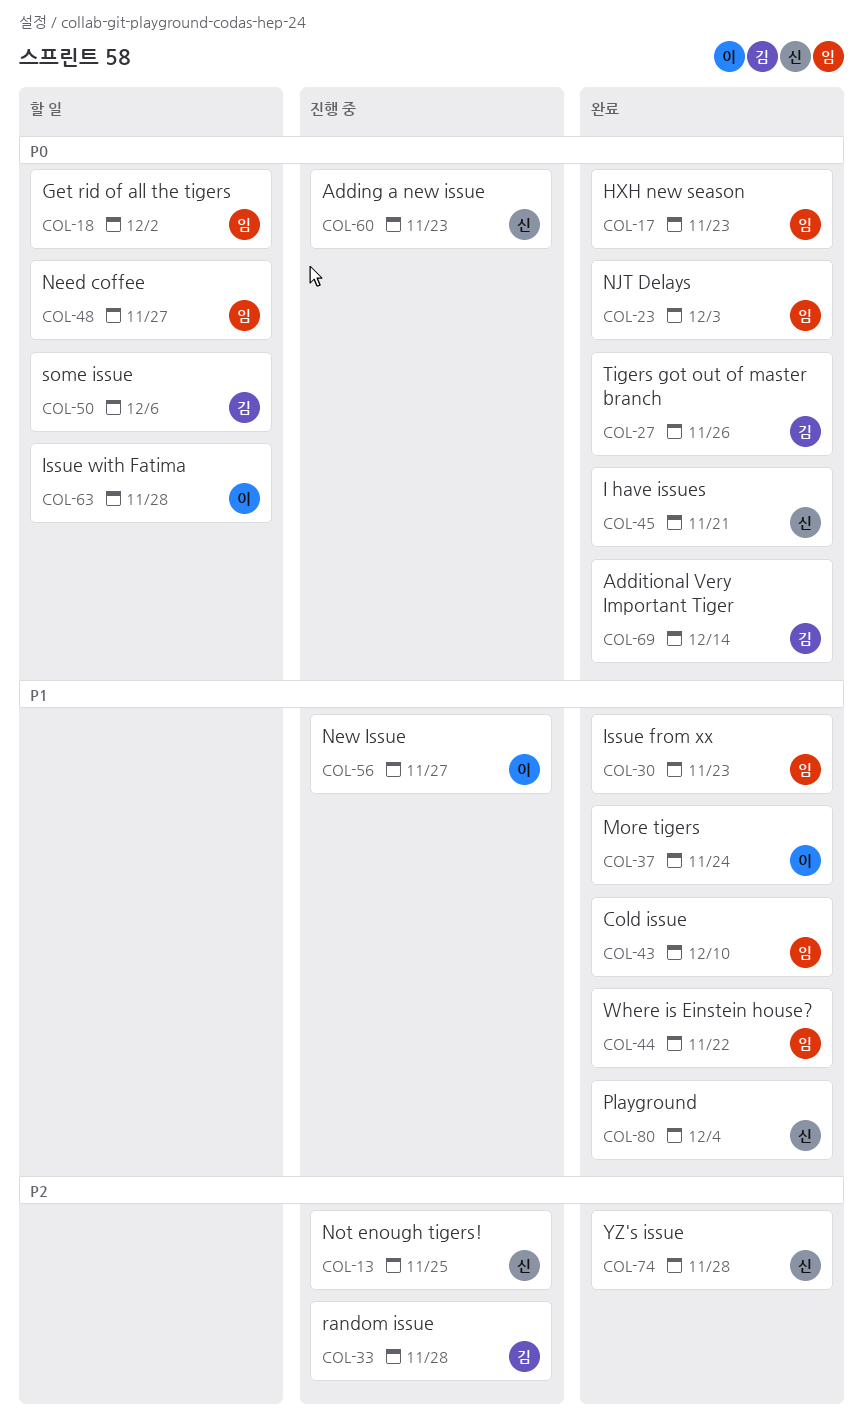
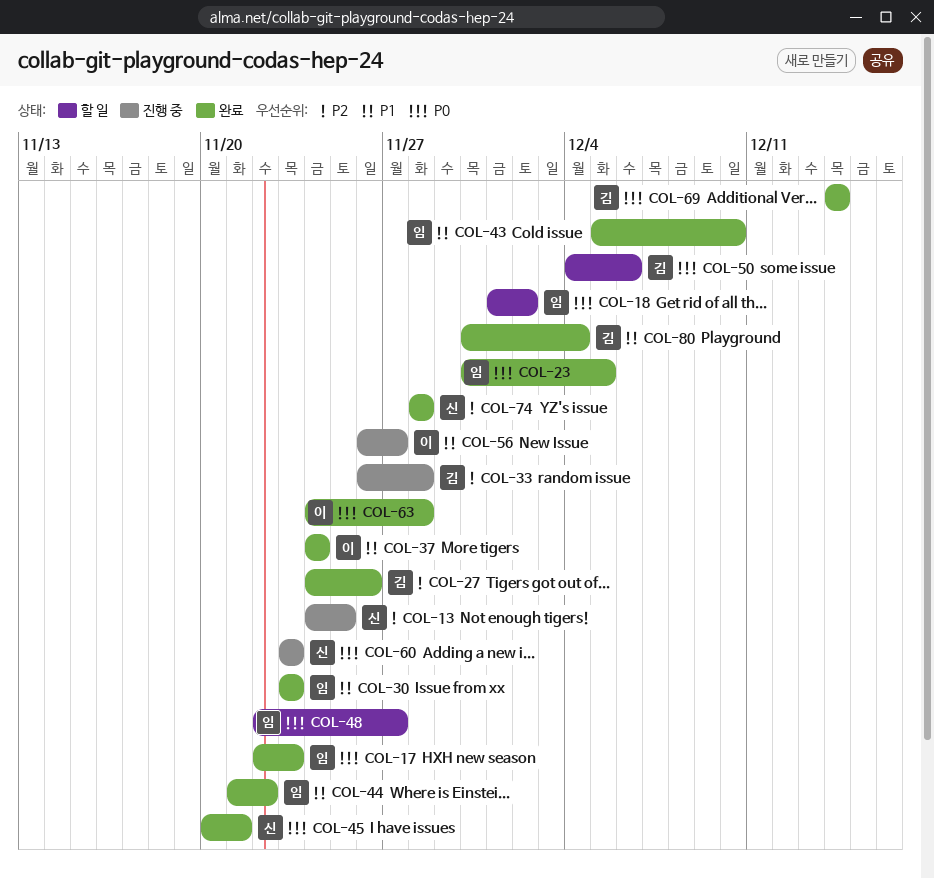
COL-23, due: Dec 3 -> Dec 5
COL-27, priority: P0 -> P2
COL-63, status: 할 일 -> 완료
COL-80, owner: 신 -> 김

